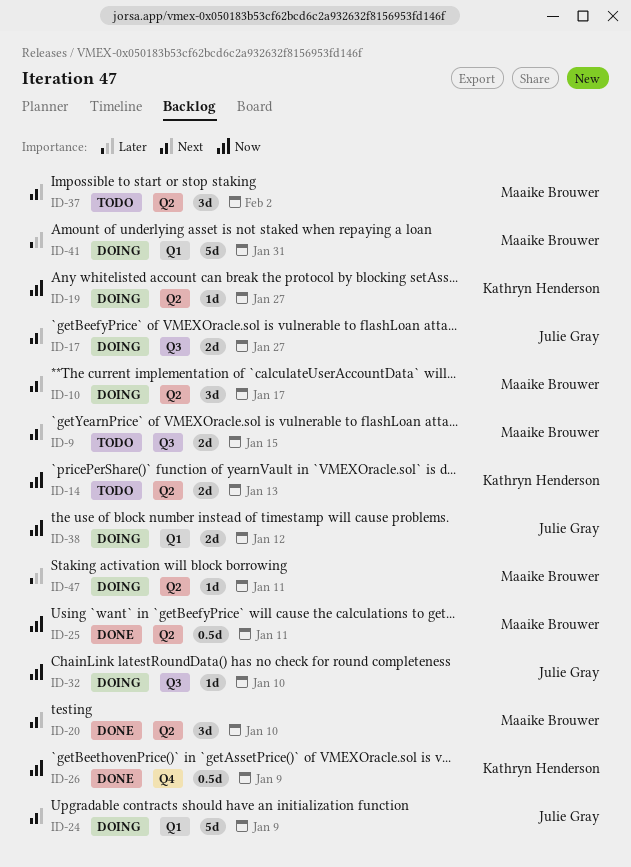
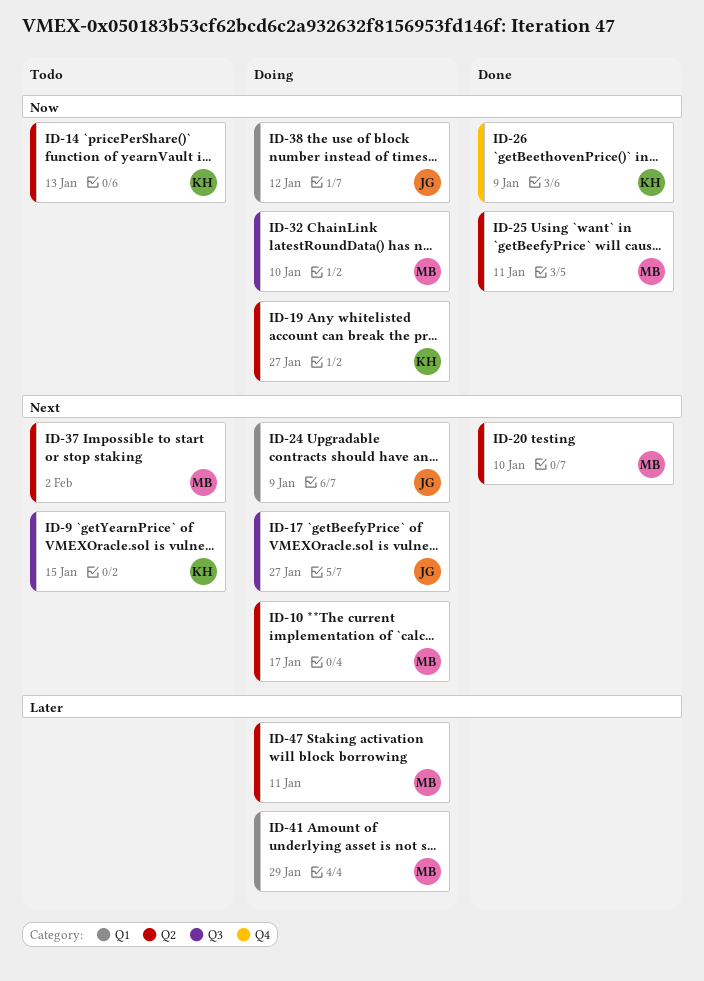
ID-9, owner: Maaike Brouwer -> Kathryn Henderson
ID-32, owner: Julie Gray -> Maaike Brouwer
ID-41, due: Jan 31 -> Jan 29

